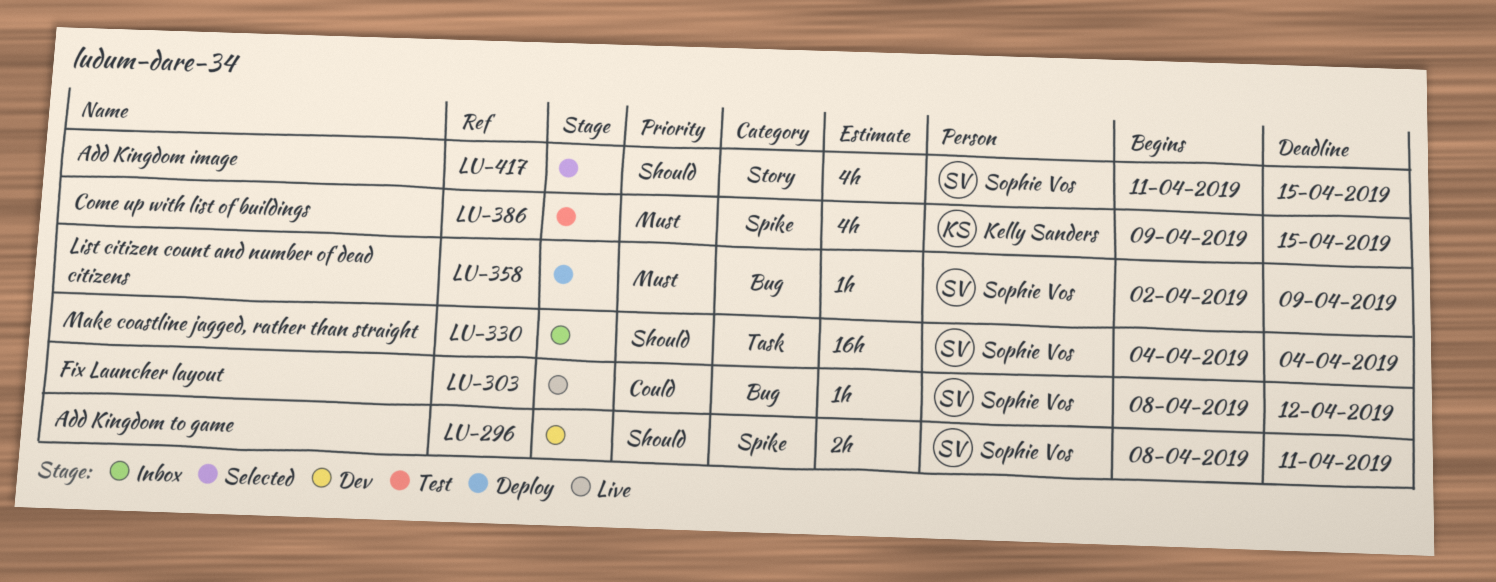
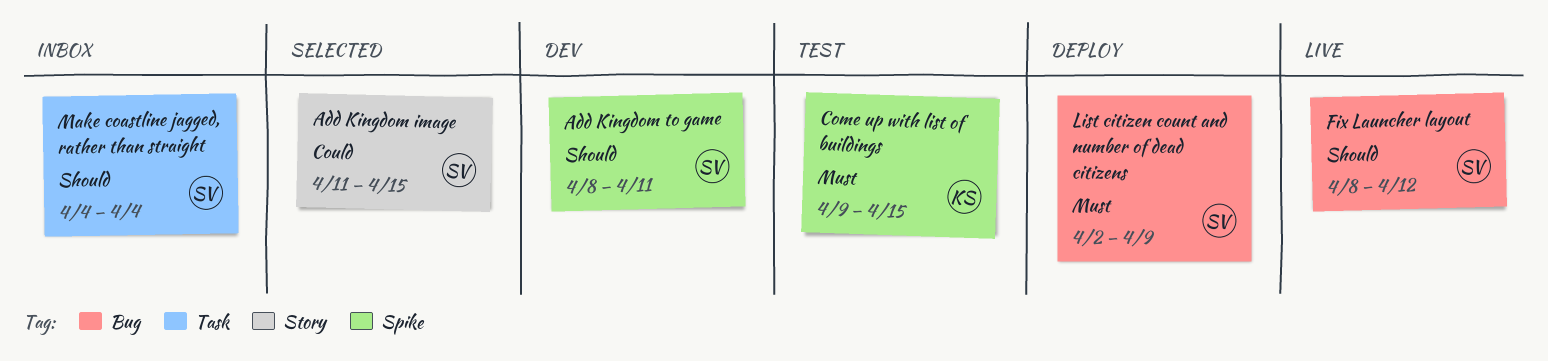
Add Kingdom image, priority: Should -> Could
Fix Launcher layout, priority: Could -> Should

